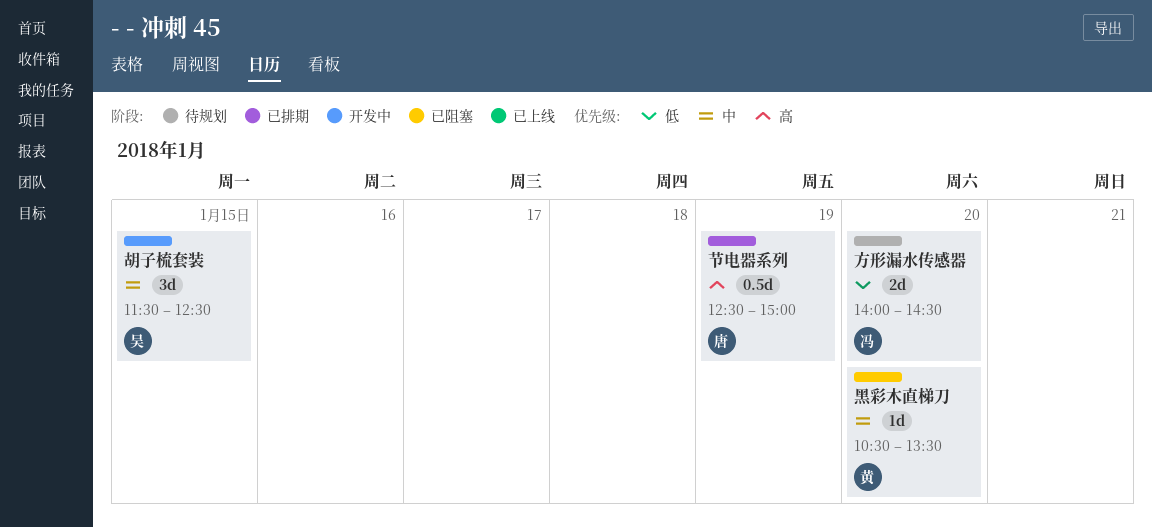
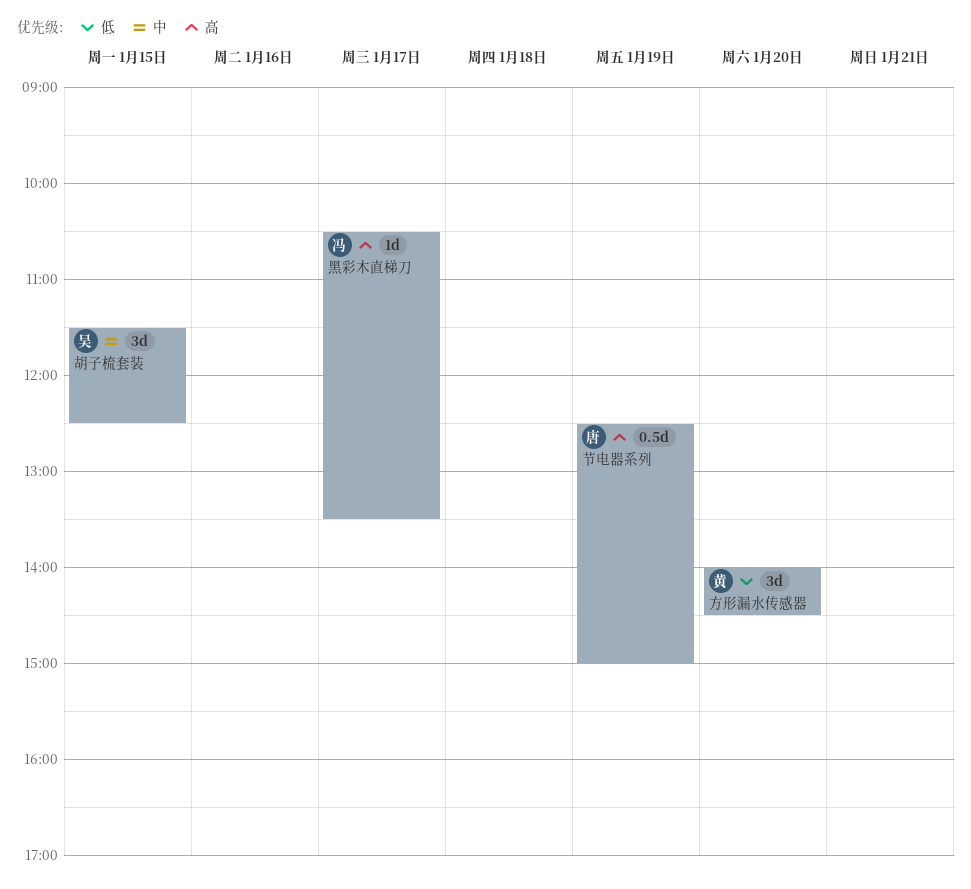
方形漏水传感器, owner: 冯 -> 黄
方形漏水传感器, estimate: 2d -> 3d
黑彩木直梯刀, owner: 黄 -> 冯
黑彩木直梯刀, priority: 中 -> 高
黑彩木直梯刀, day: Jan 20 -> Jan 17

